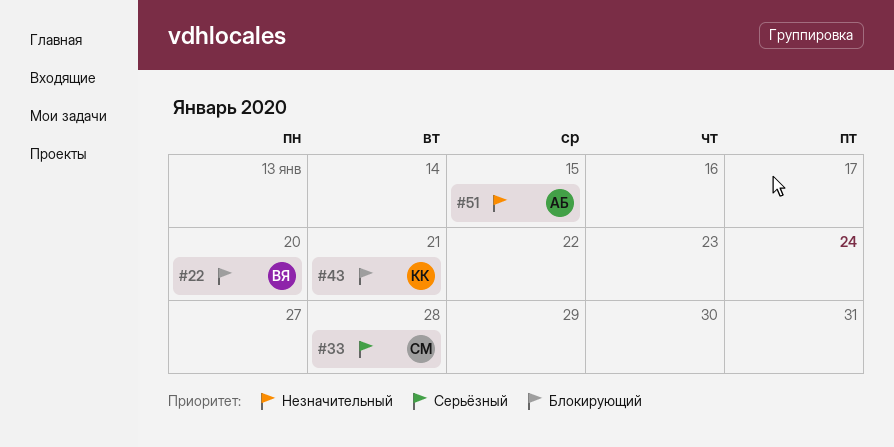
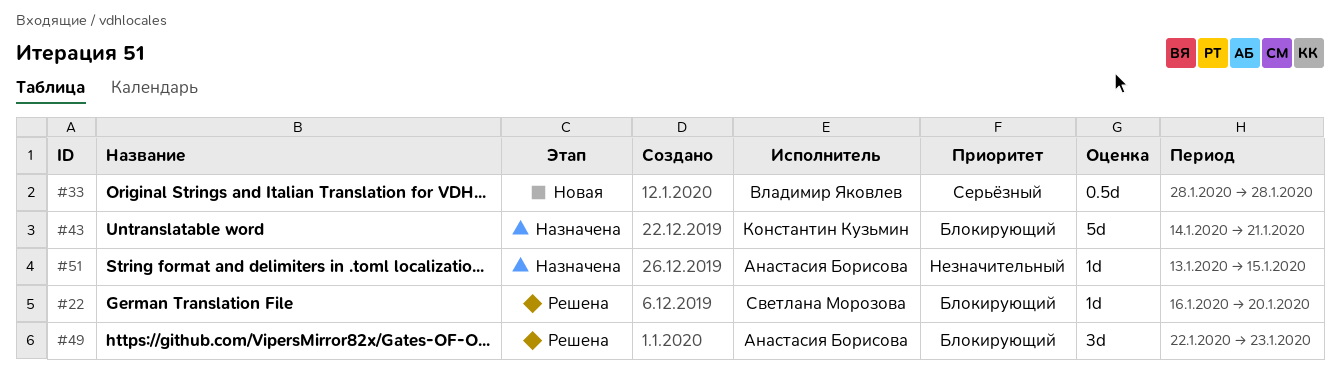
#22, owner: Владимир Яковлев -> Светлана Морозова
#33, owner: Светлана Морозова -> Владимир Яковлев
#49: none -> present

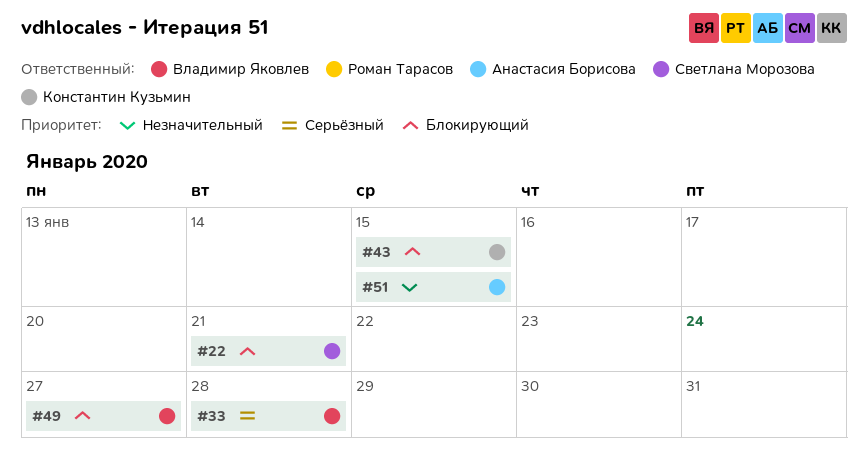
#22, due: Jan 20 -> Jan 21
#43, due: Jan 21 -> Jan 15
#49, owner: Анастасия Борисова -> Владимир Яковлев
#49, due: Jan 23 -> Jan 27

